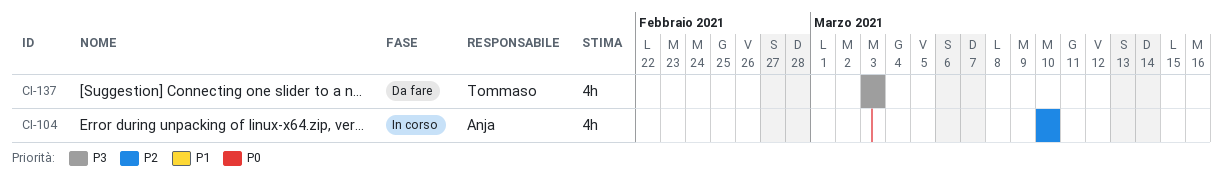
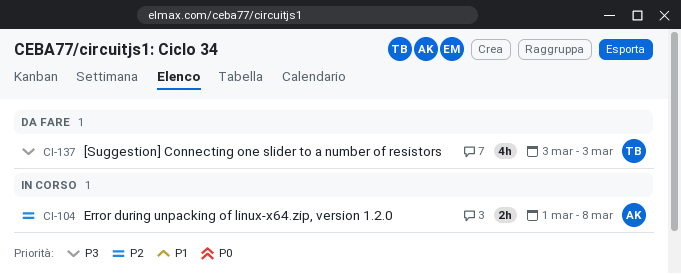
CI-104, estimate: 4h -> 2h
CI-104, start: Mar 10 -> Mar 1
CI-104, due: Mar 10 -> Mar 8

